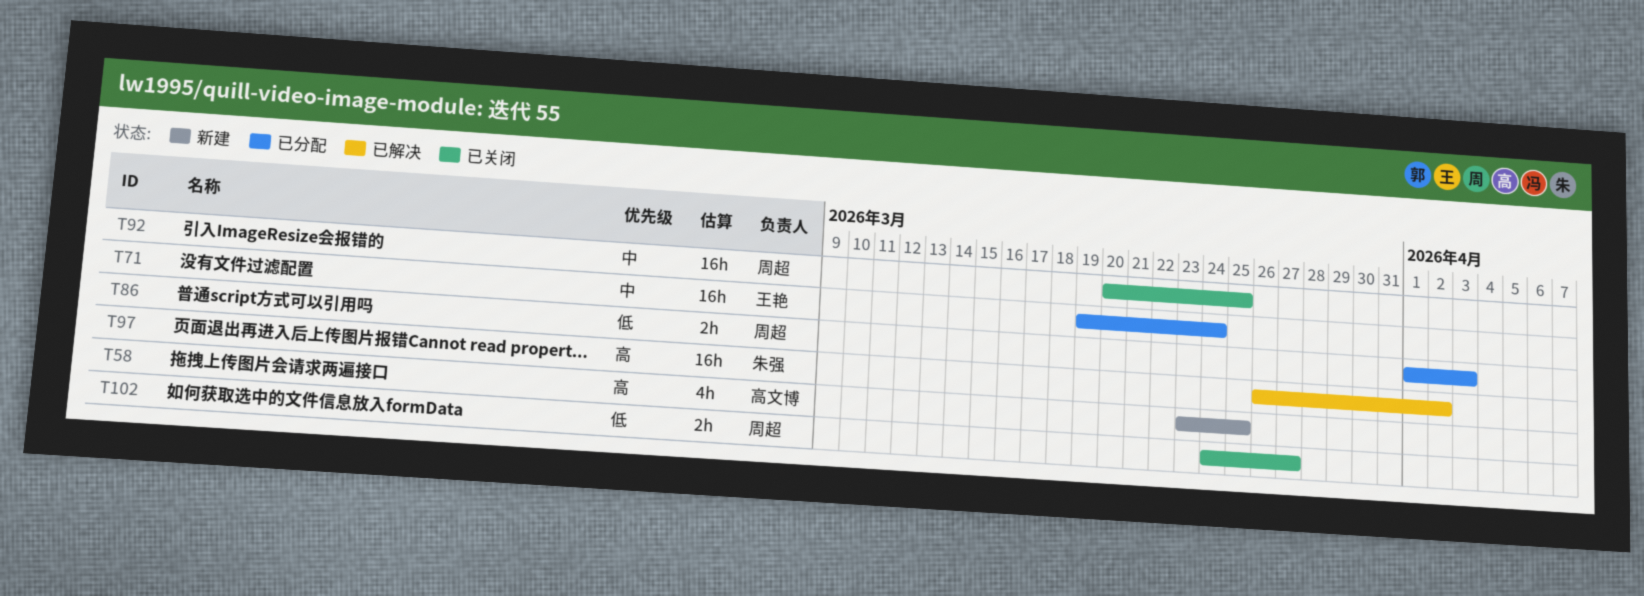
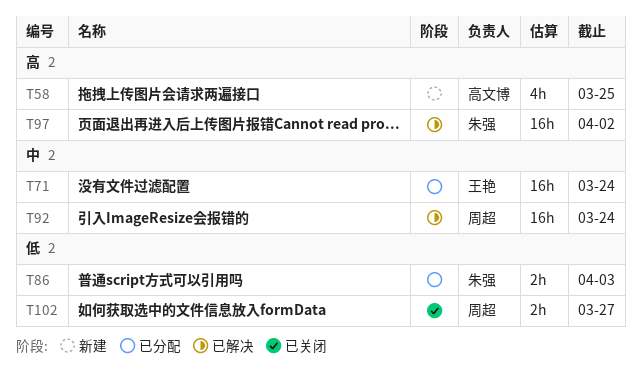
T86, owner: 周超 -> 朱强
T92, status: 已关闭 -> 已解决
T92, due: Mar 25 -> Mar 24

